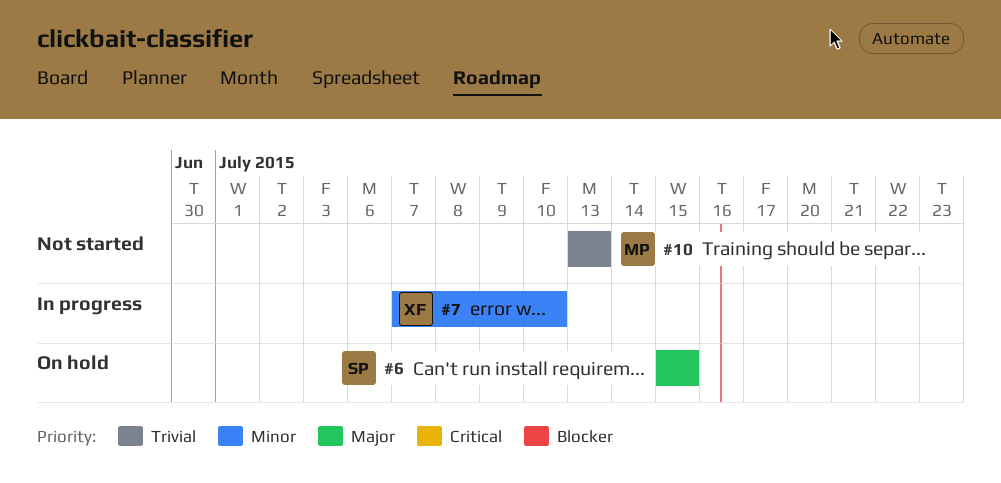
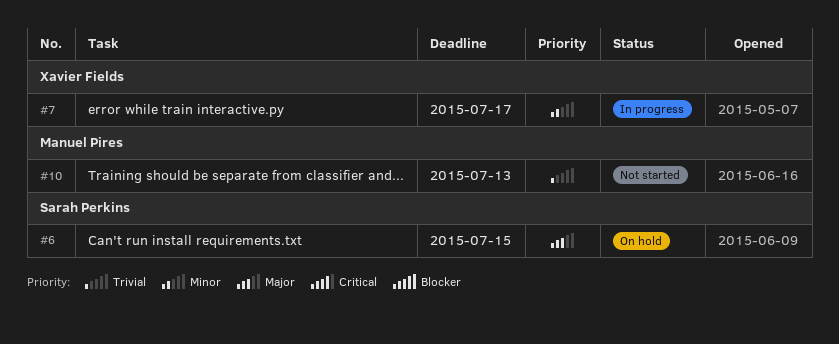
#7, due: Jul 10 -> Jul 17

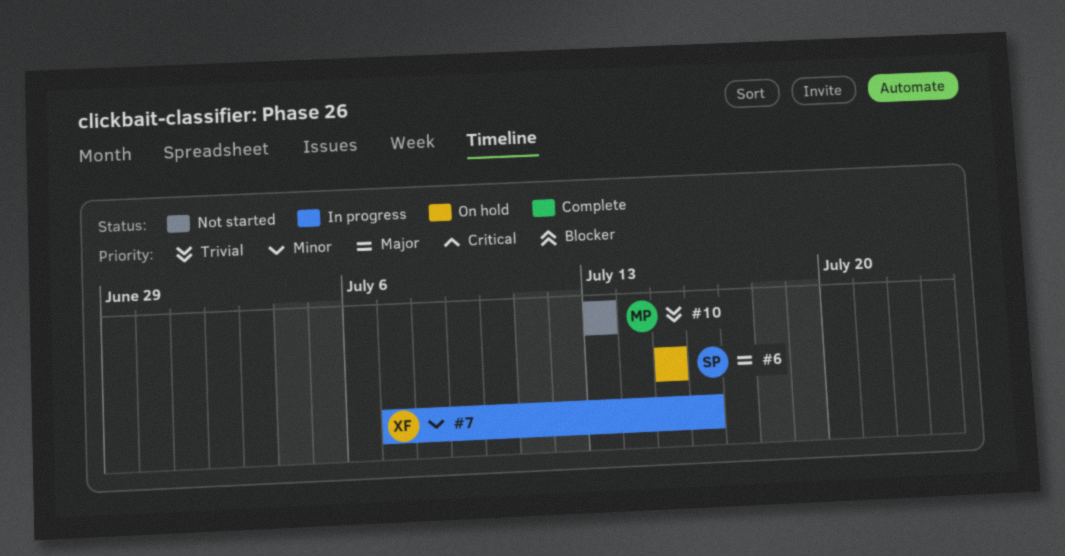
#7, due: Jul 17 -> Jul 16

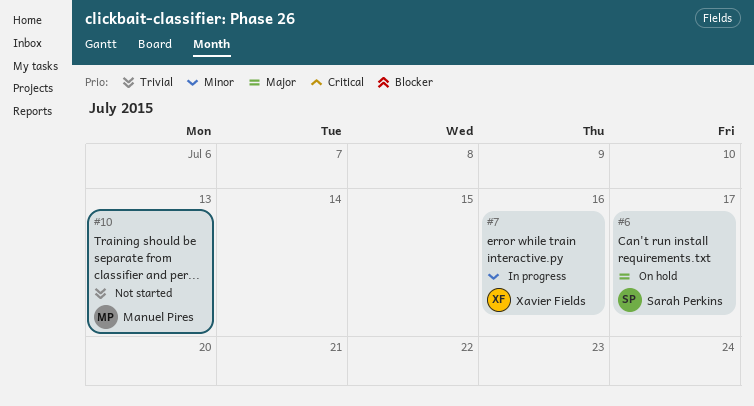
#6, due: Jul 15 -> Jul 17

